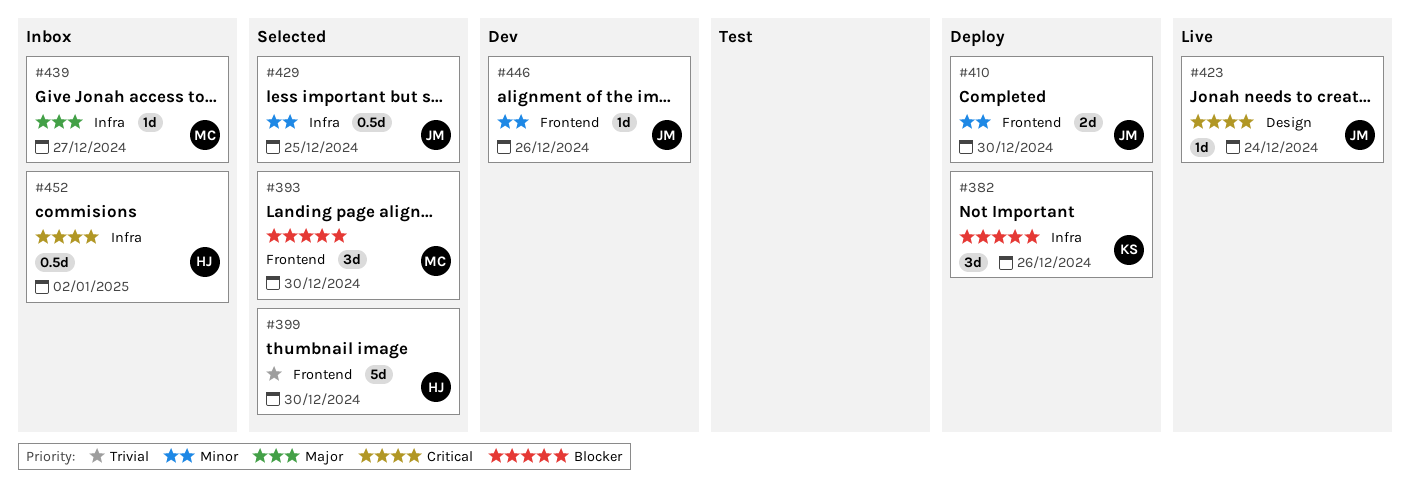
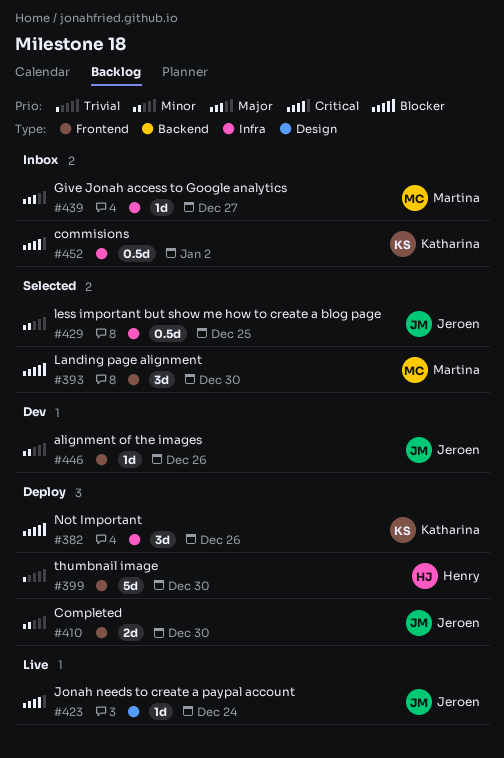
#399, status: Selected -> Deploy
#452, owner: Henry -> Katharina

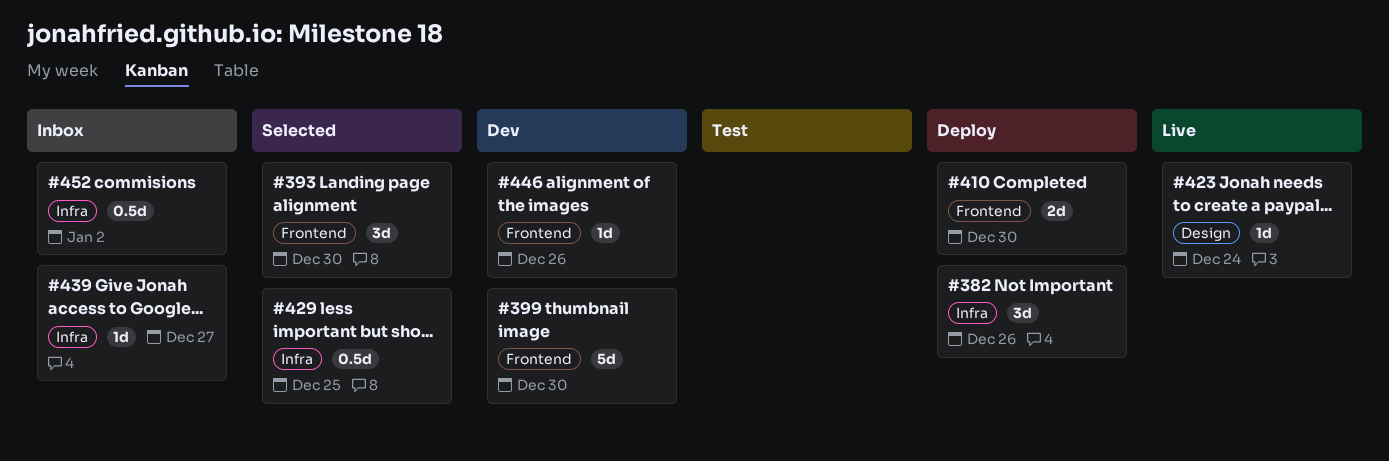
#399, status: Deploy -> Dev

